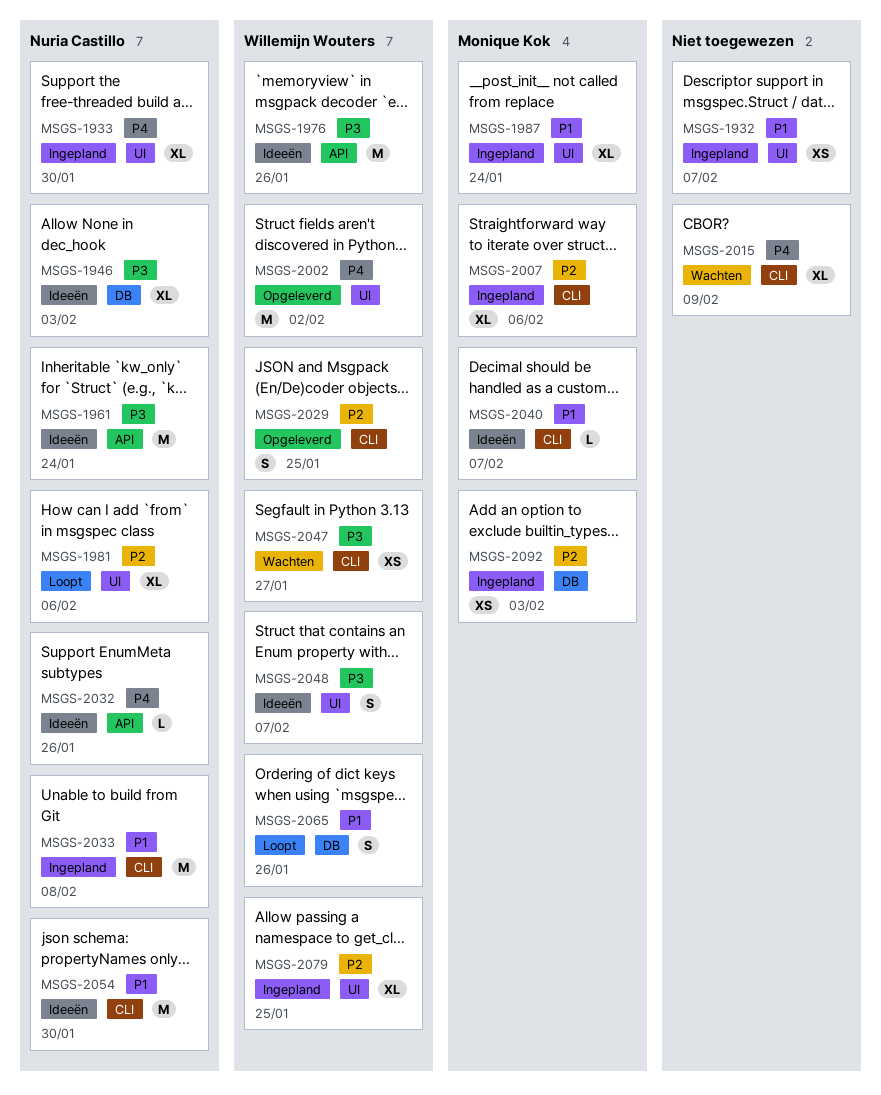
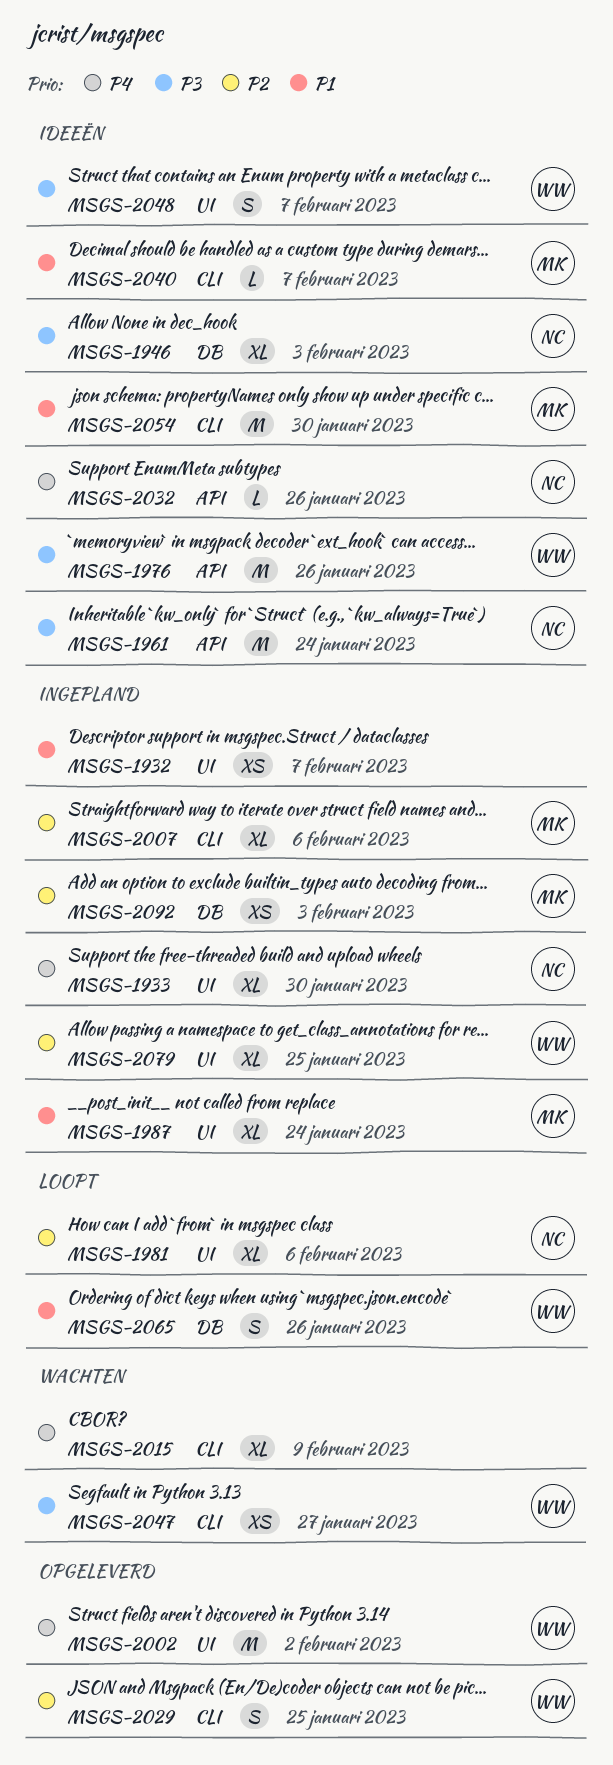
MSGS-2033: present -> none
MSGS-2054, owner: Nuria Castillo -> Monique Kok

